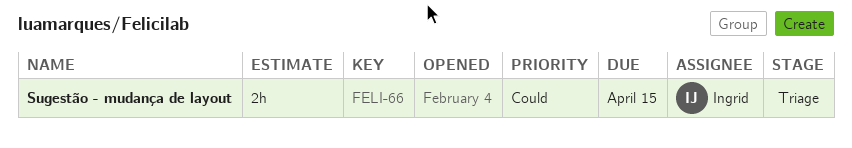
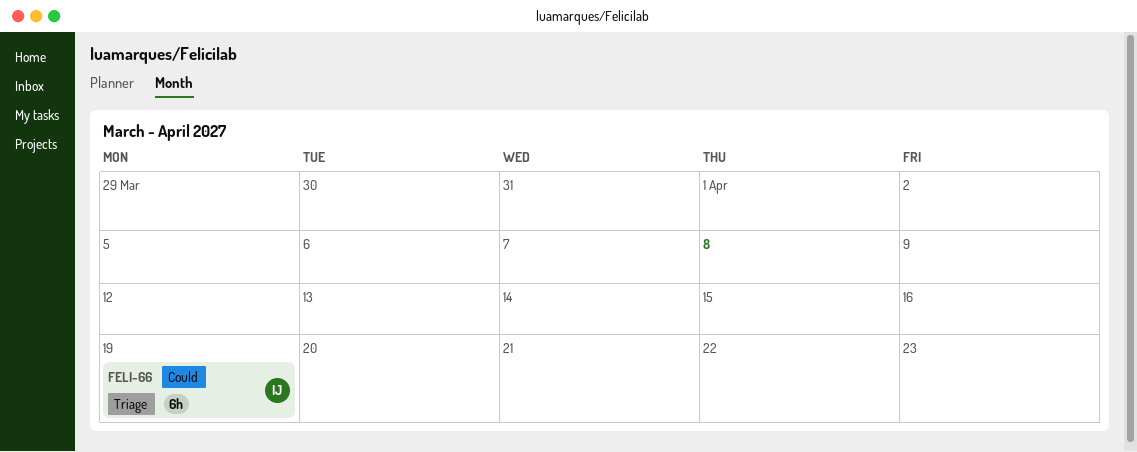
FELI-66, estimate: 2h -> 6h
FELI-66, due: Apr 15 -> Apr 19

